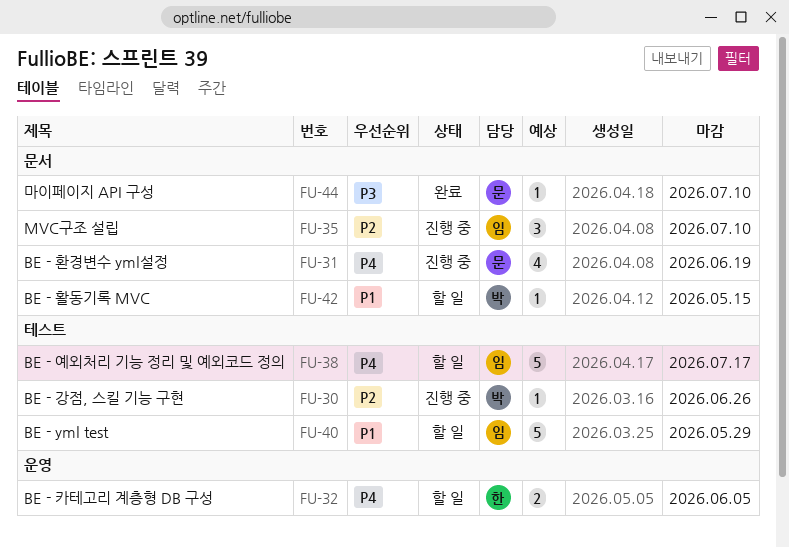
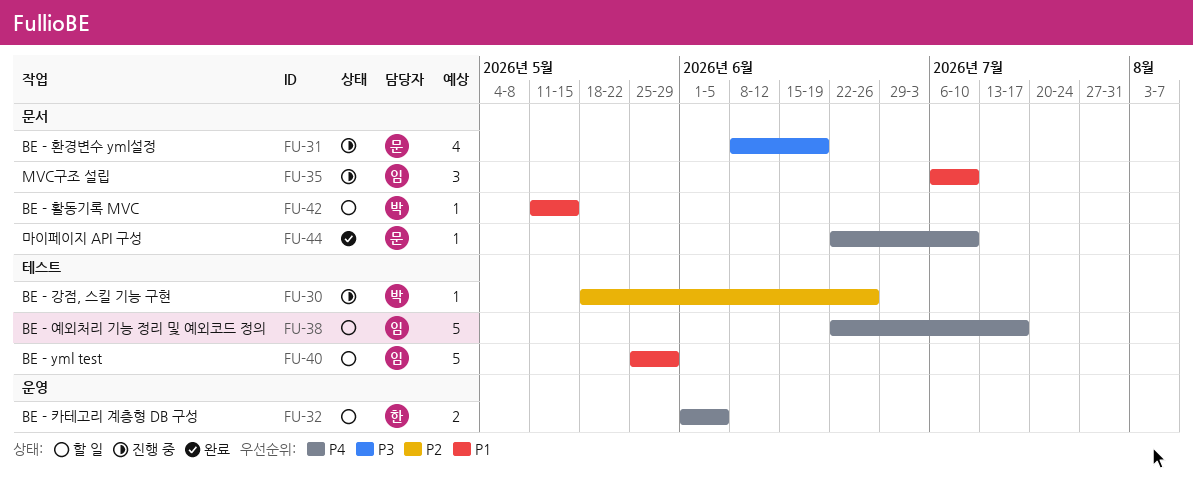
FU-31, priority: P4 -> P3
FU-35, priority: P2 -> P1
FU-44, priority: P3 -> P4

